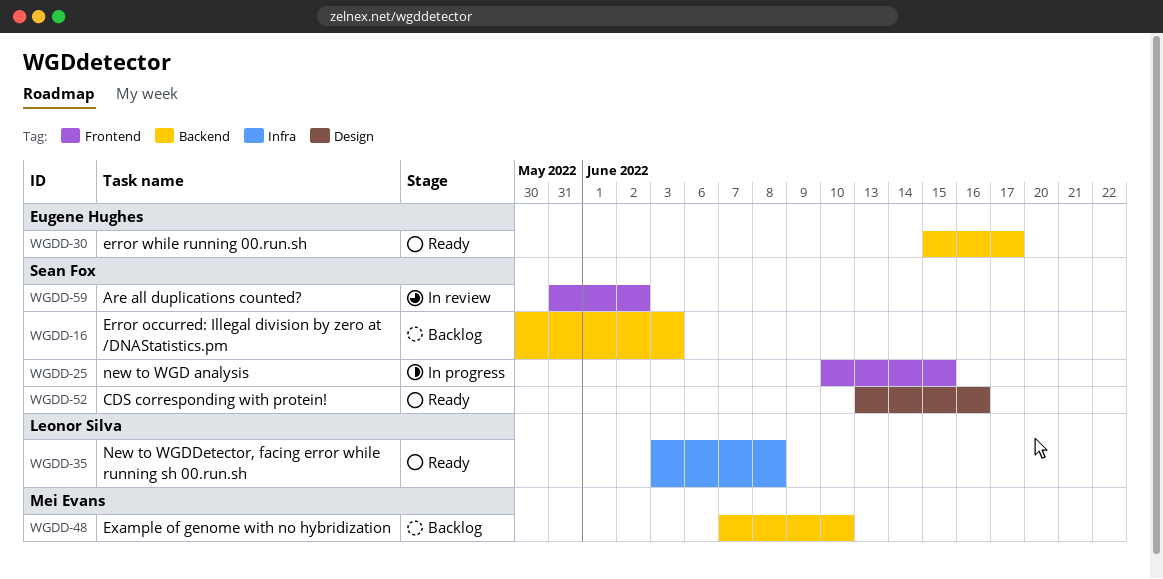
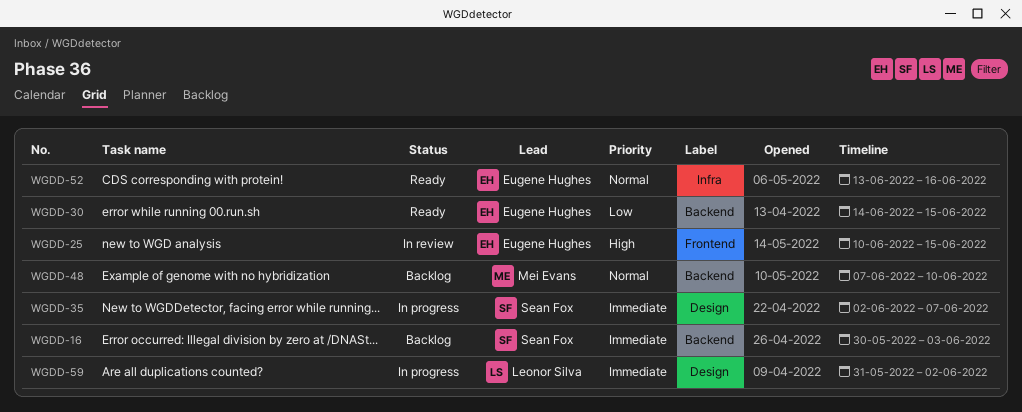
WGDD-25, status: In progress -> In review
WGDD-25, owner: Sean Fox -> Eugene Hughes
WGDD-30, start: Jun 15 -> Jun 14
WGDD-30, due: Jun 17 -> Jun 15
WGDD-35, status: Ready -> In progress
WGDD-35, owner: Leonor Silva -> Sean Fox
WGDD-35, label: Infra -> Design
WGDD-35, start: Jun 3 -> Jun 2
WGDD-35, due: Jun 8 -> Jun 7
WGDD-52, owner: Sean Fox -> Eugene Hughes
WGDD-52, label: Design -> Infra
WGDD-59, status: In review -> In progress
WGDD-59, owner: Sean Fox -> Leonor Silva
WGDD-59, label: Frontend -> Design

